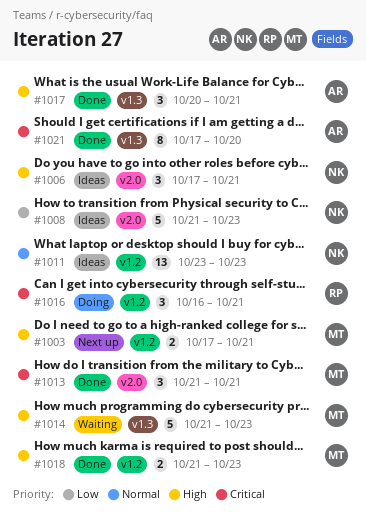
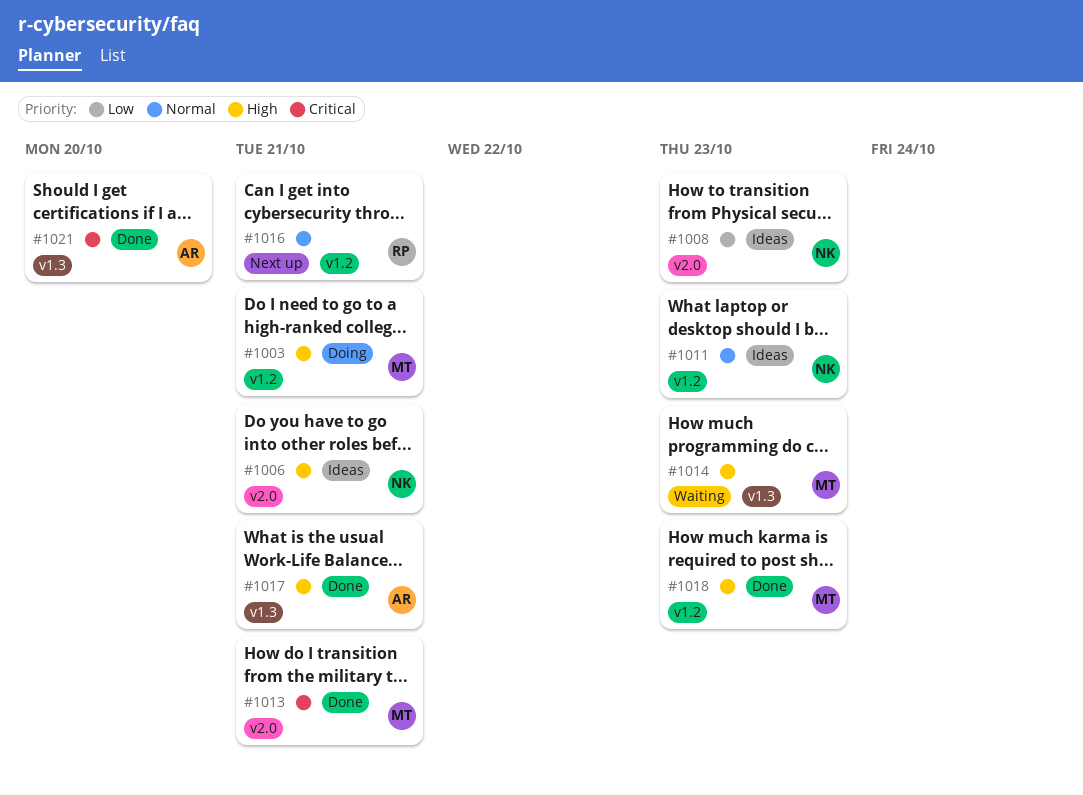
#1003, status: Next up -> Doing
#1016, status: Doing -> Next up
#1016, priority: Critical -> Normal

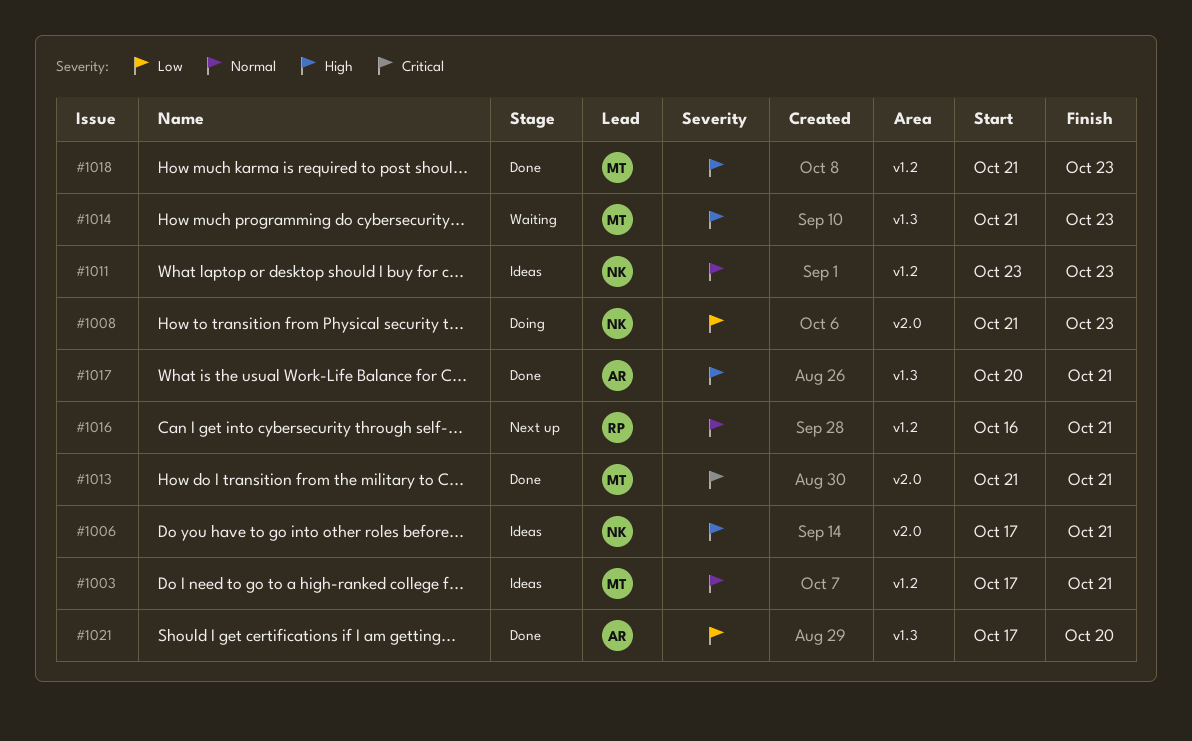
#1003, status: Doing -> Ideas
#1003, priority: High -> Normal
#1008, status: Ideas -> Doing
#1021, priority: Critical -> Low

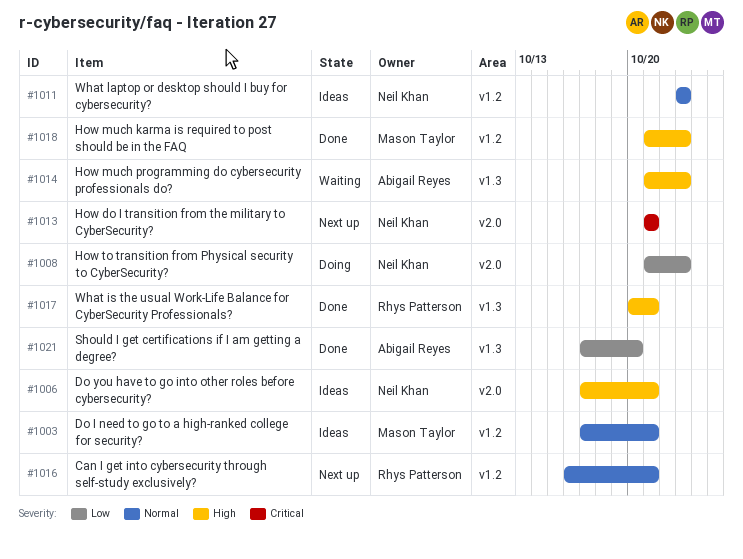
#1013, status: Done -> Next up
#1013, owner: Mason Taylor -> Neil Khan
#1014, owner: Mason Taylor -> Abigail Reyes
#1017, owner: Abigail Reyes -> Rhys Patterson

